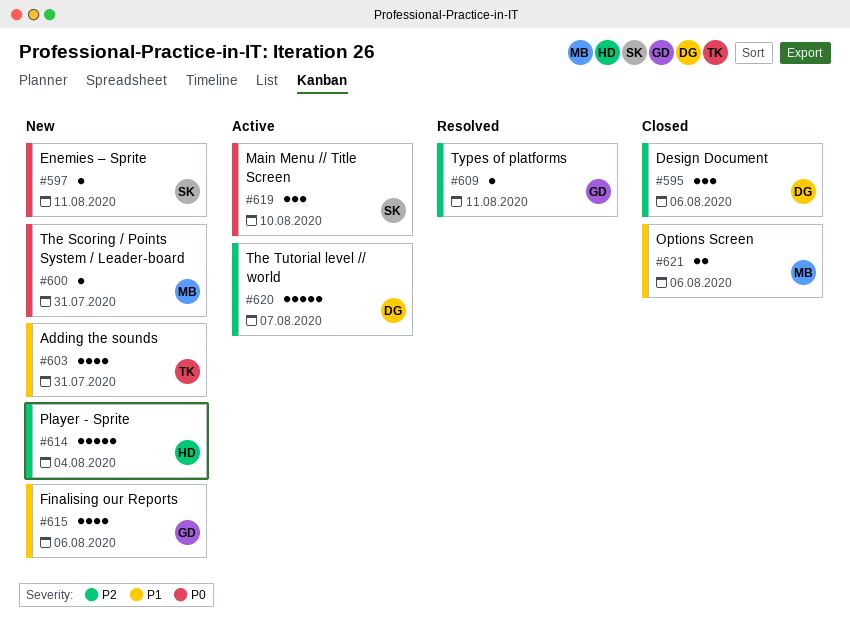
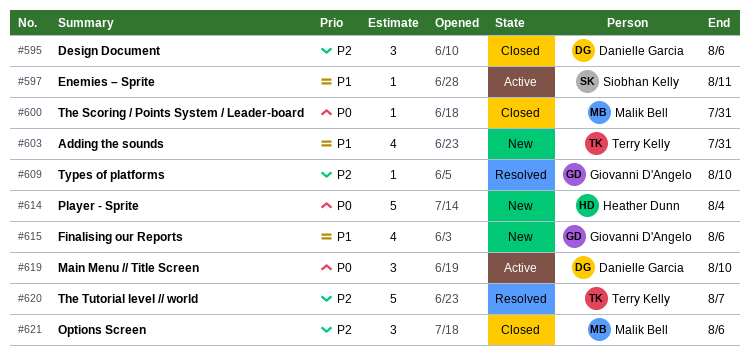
#597, status: New -> Active
#597, priority: P0 -> P1
#600, status: New -> Closed
#609, due: Aug 11 -> Aug 10
#614, priority: P2 -> P0
#619, owner: Siobhan Kelly -> Danielle Garcia
#620, status: Active -> Resolved
#620, owner: Danielle Garcia -> Terry Kelly
#621, priority: P1 -> P2
#621, estimate: 2 -> 3

